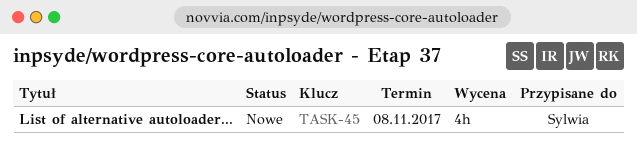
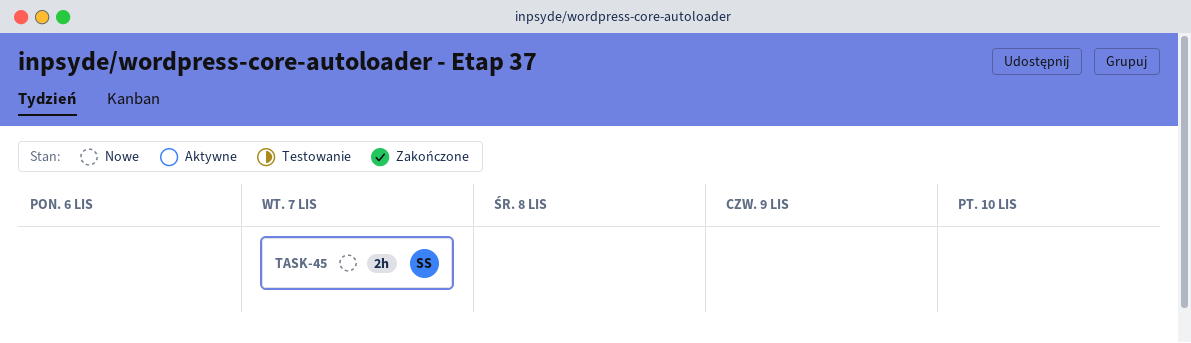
TASK-45, estimate: 4h -> 2h
TASK-45, due: Nov 8 -> Nov 7

